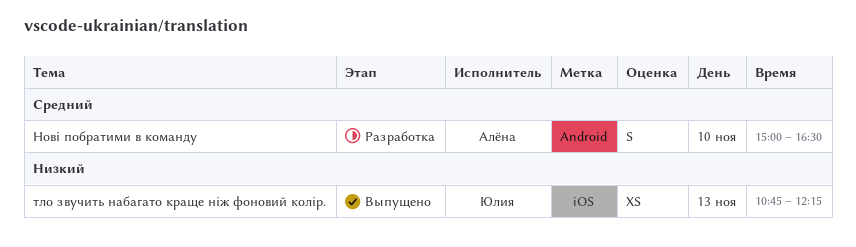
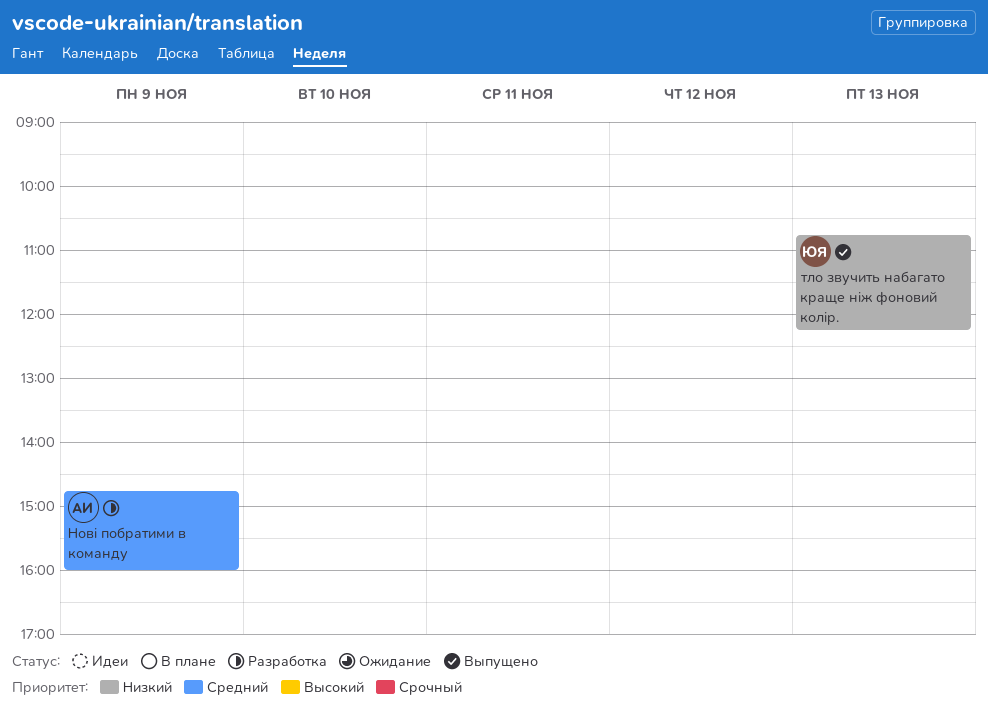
Нові побратими в команду, day: Nov 10 -> Nov 9
Нові побратими в команду, begins: 15:00 -> 14:45
Нові побратими в команду, ends: 16:30 -> 16:00

